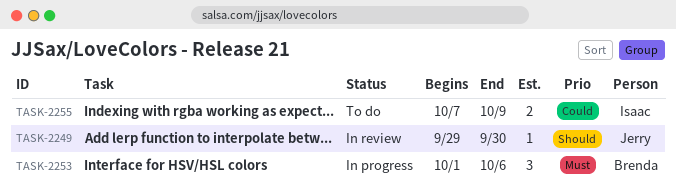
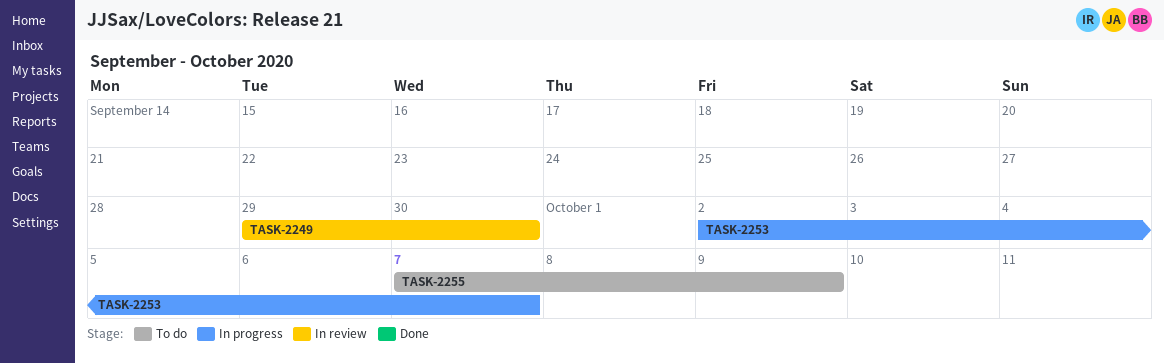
TASK-2253, start: Oct 1 -> Oct 2
TASK-2253, due: Oct 6 -> Oct 7

